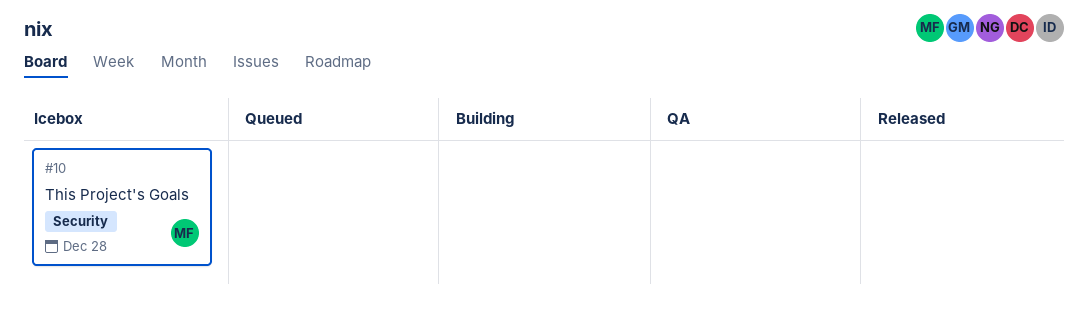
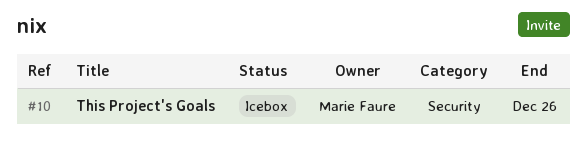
#10, due: Dec 28 -> Dec 26

